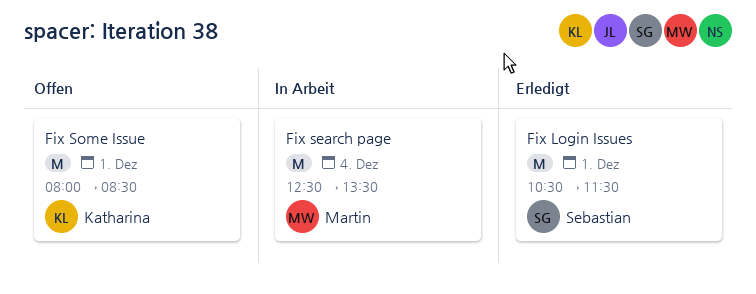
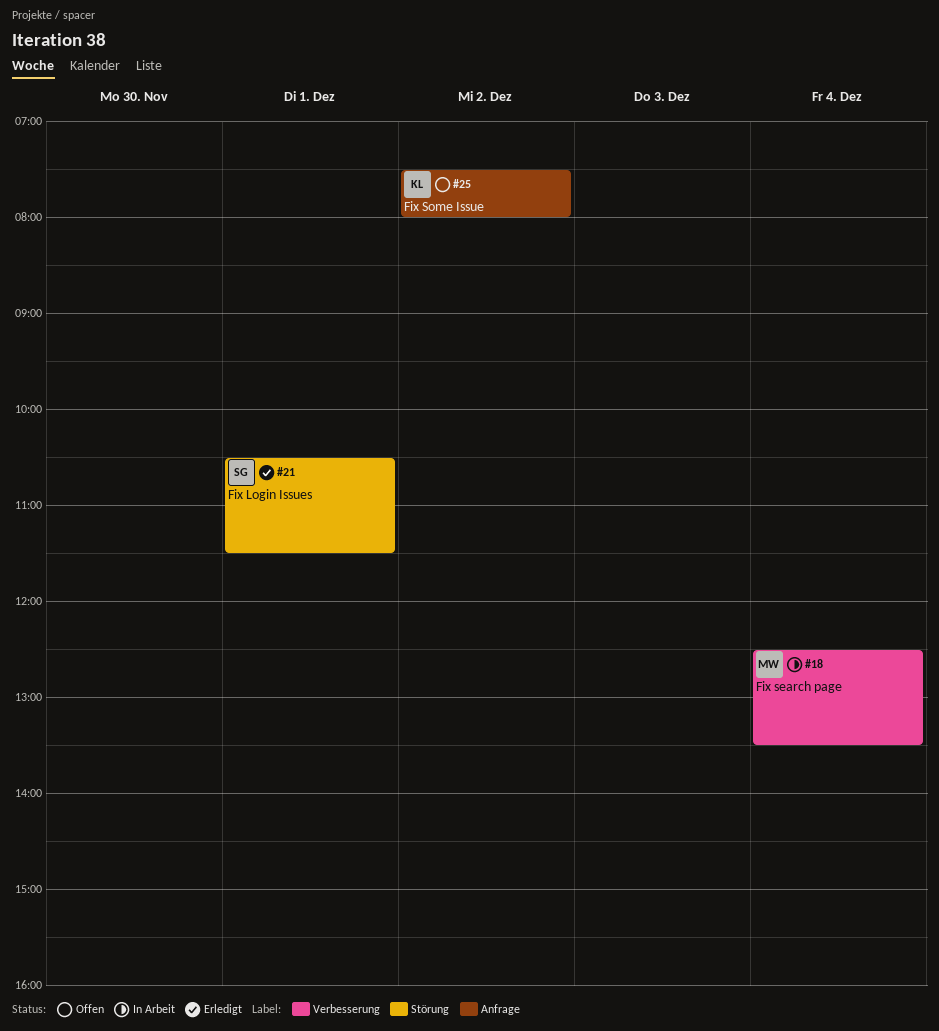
Fix Some Issue, day: Dec 1 -> Dec 2
Fix Some Issue, begins: 08:00 -> 07:30
Fix Some Issue, ends: 08:30 -> 08:00

